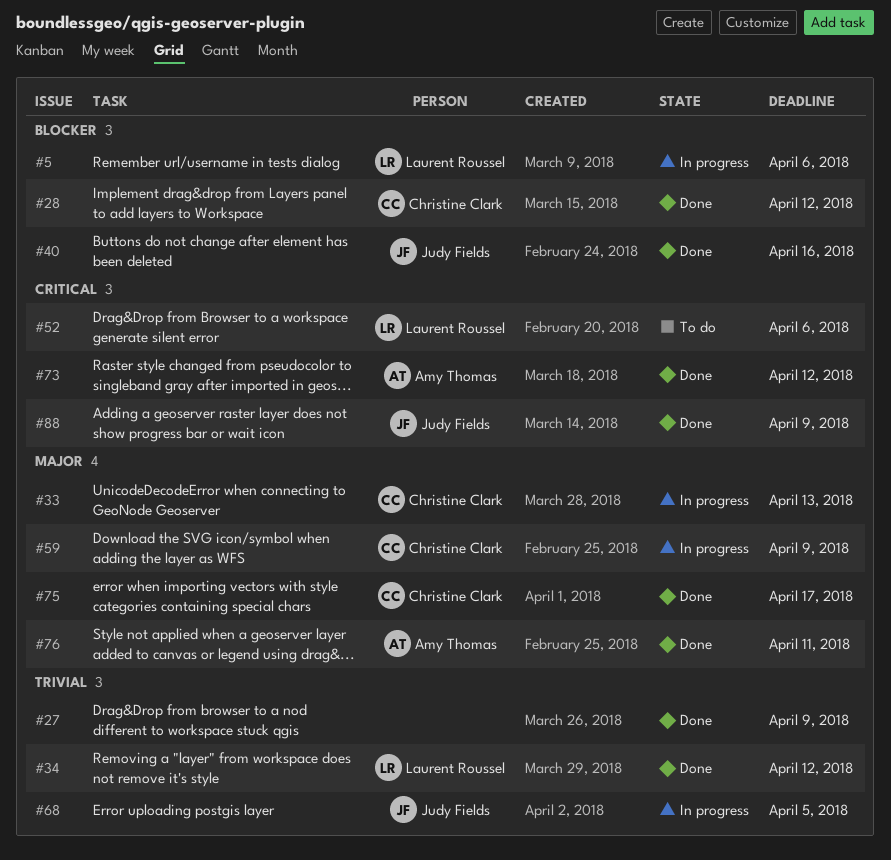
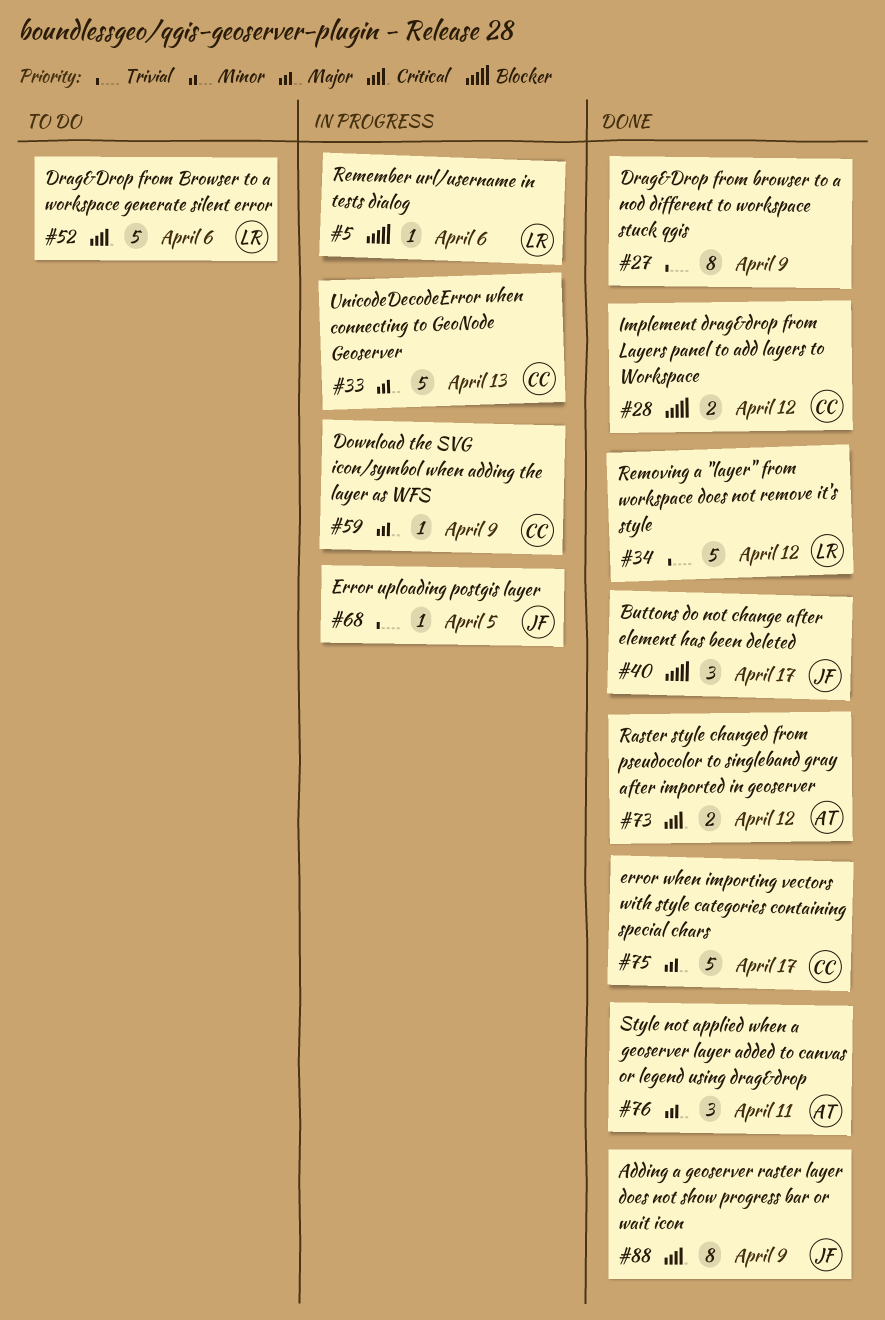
#40, due: Apr 16 -> Apr 17

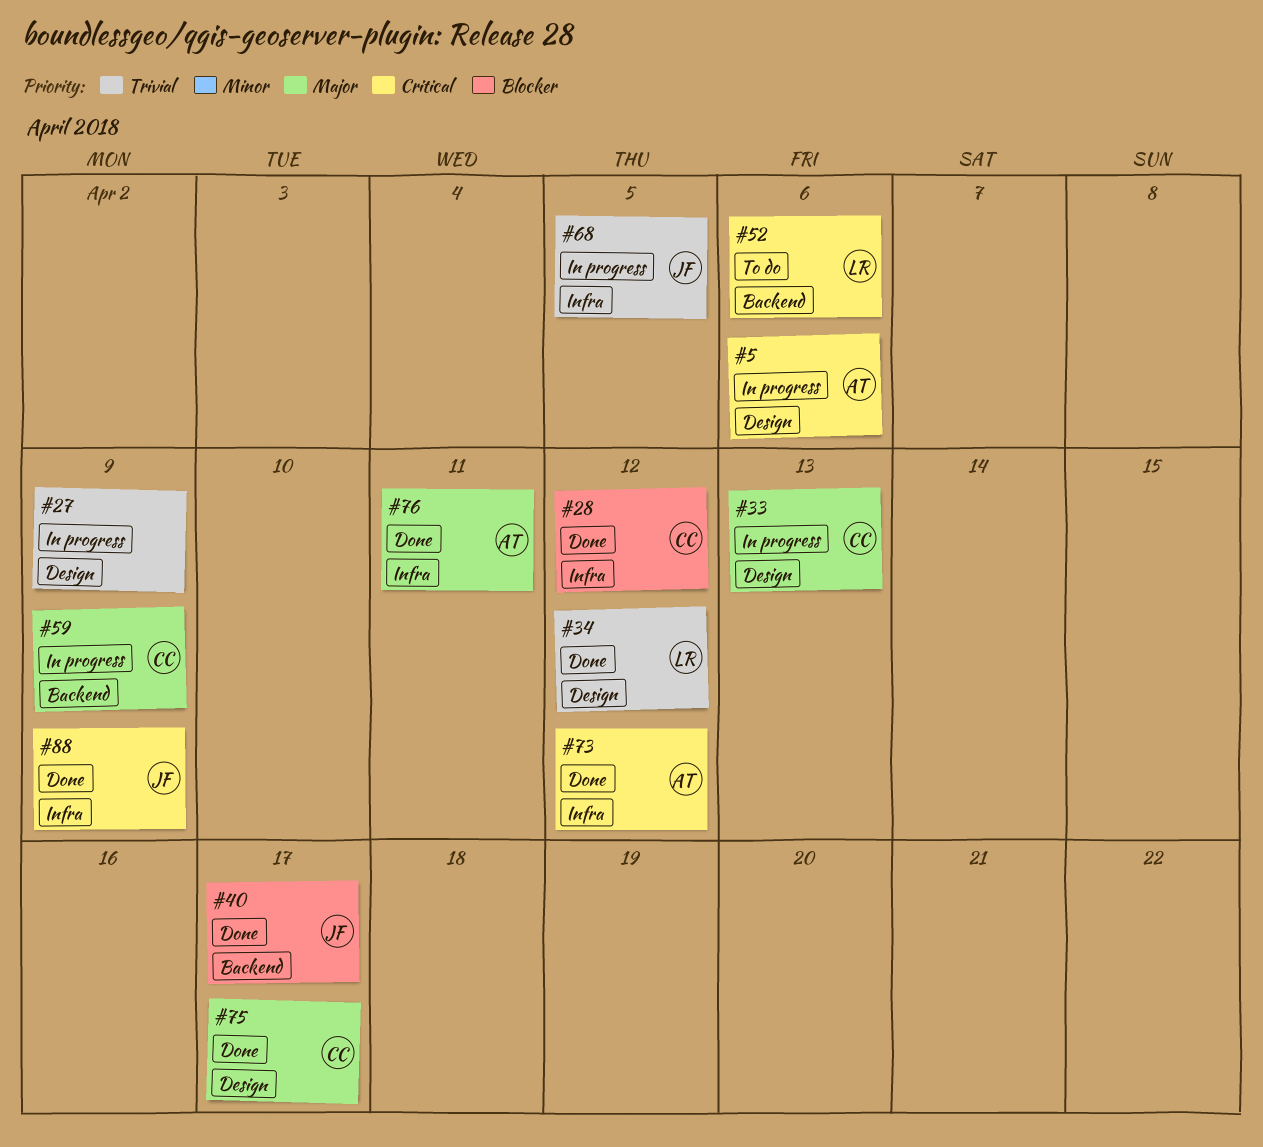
#5, owner: LR -> AT
#5, priority: Blocker -> Critical
#27, status: Done -> In progress

